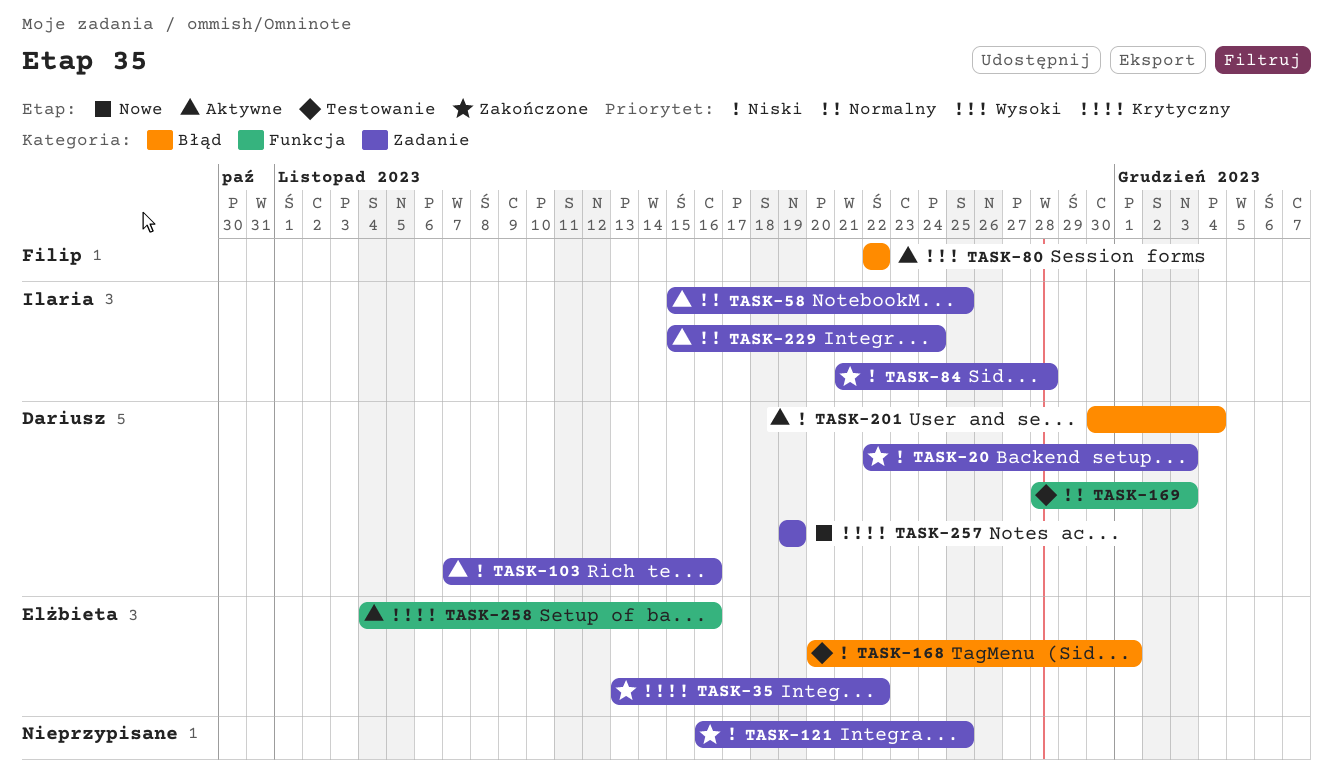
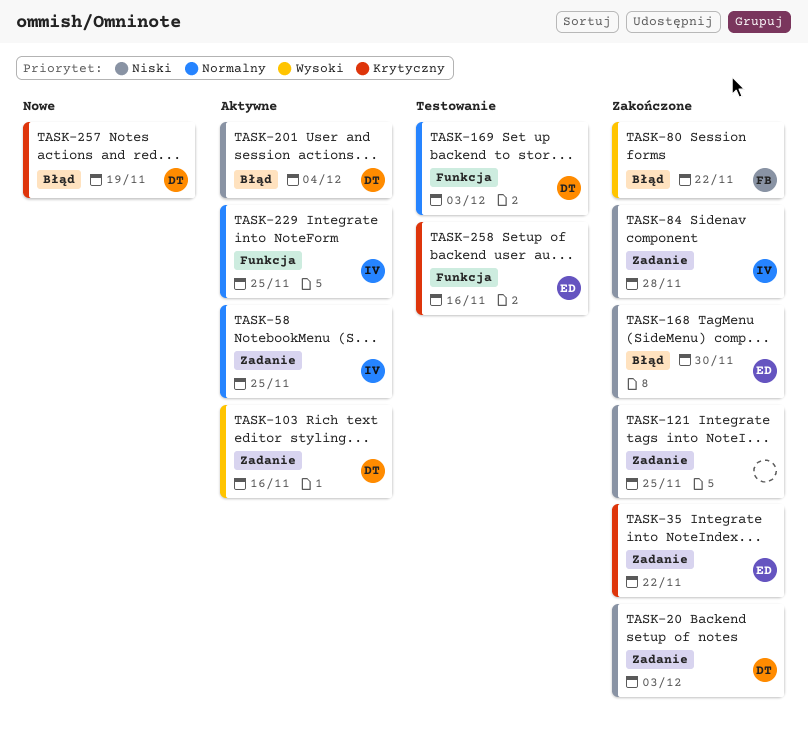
TASK-80, status: Aktywne -> Zakończone
TASK-103, priority: Niski -> Wysoki
TASK-168, status: Testowanie -> Zakończone
TASK-168, due: Dec 1 -> Nov 30
TASK-229, label: Zadanie -> Funkcja
TASK-229, due: Nov 24 -> Nov 25
TASK-257, label: Zadanie -> Błąd
TASK-258, status: Aktywne -> Testowanie

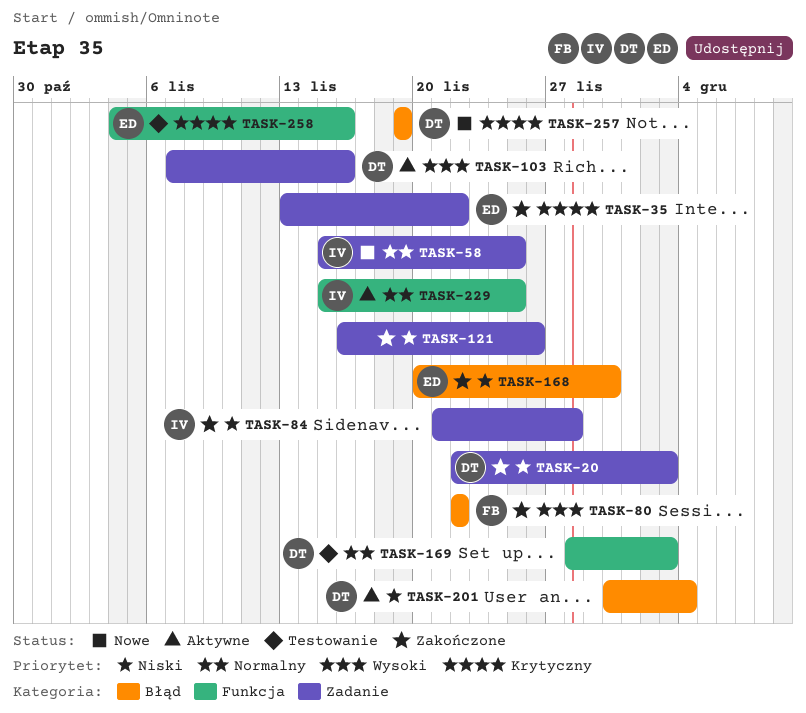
TASK-58, status: Aktywne -> Nowe
TASK-121, due: Nov 25 -> Nov 26

